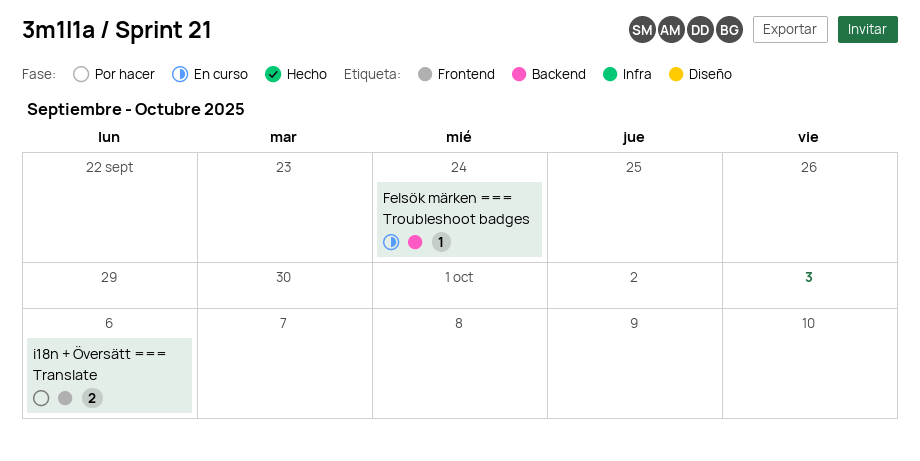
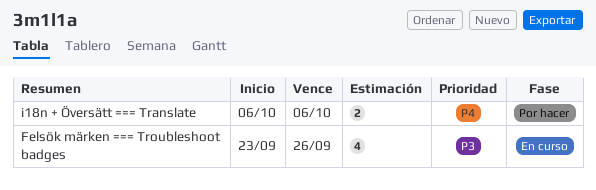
Felsök märken === Troubleshoot badges, estimate: 1 -> 4
Felsök märken === Troubleshoot badges, due: Sep 24 -> Sep 26

